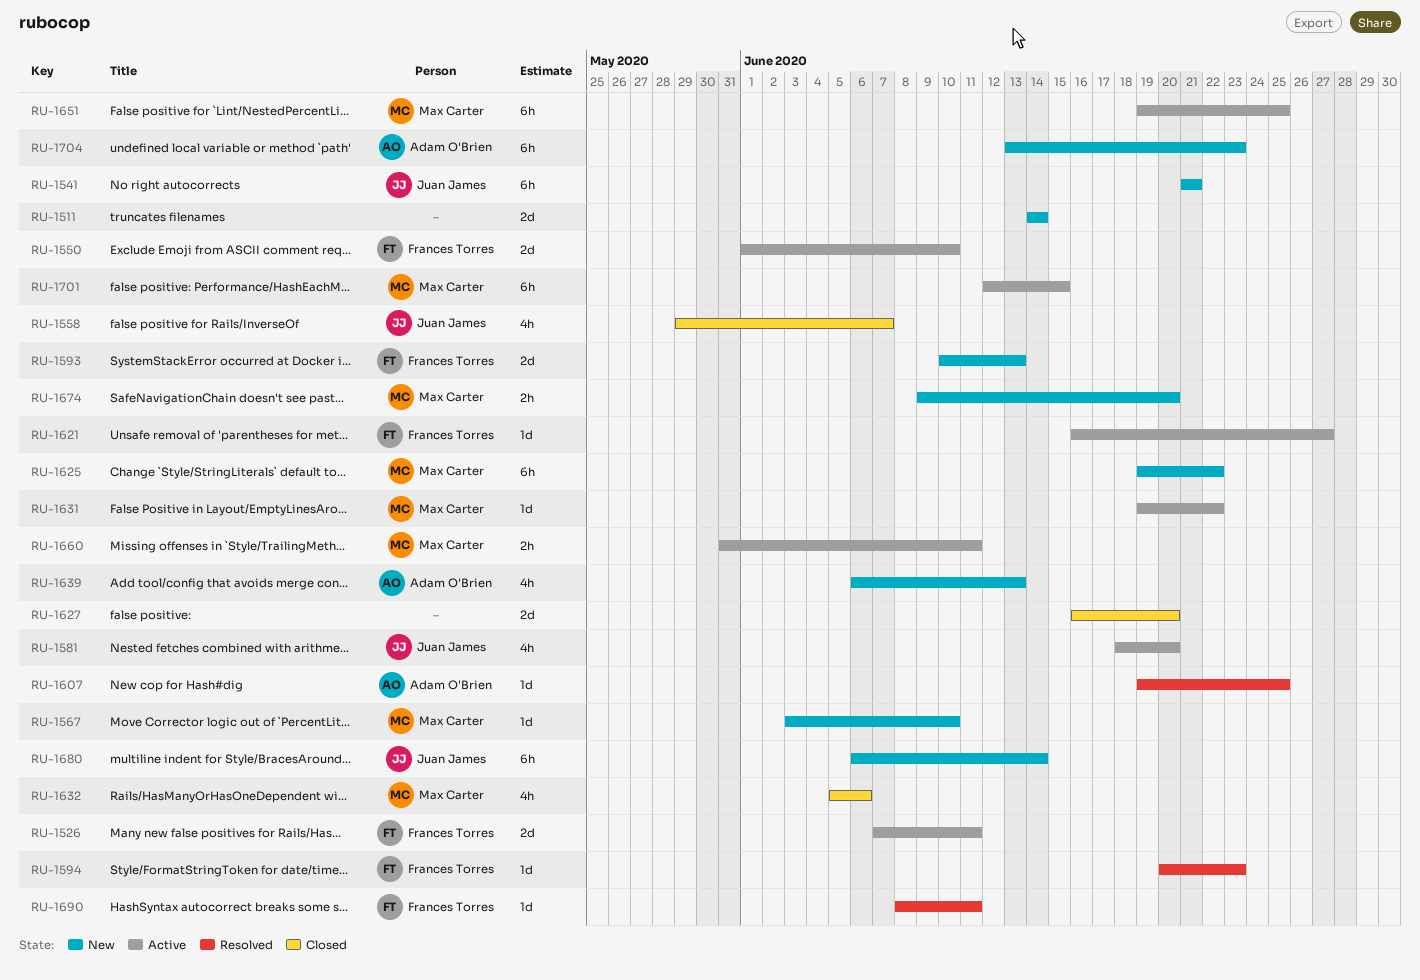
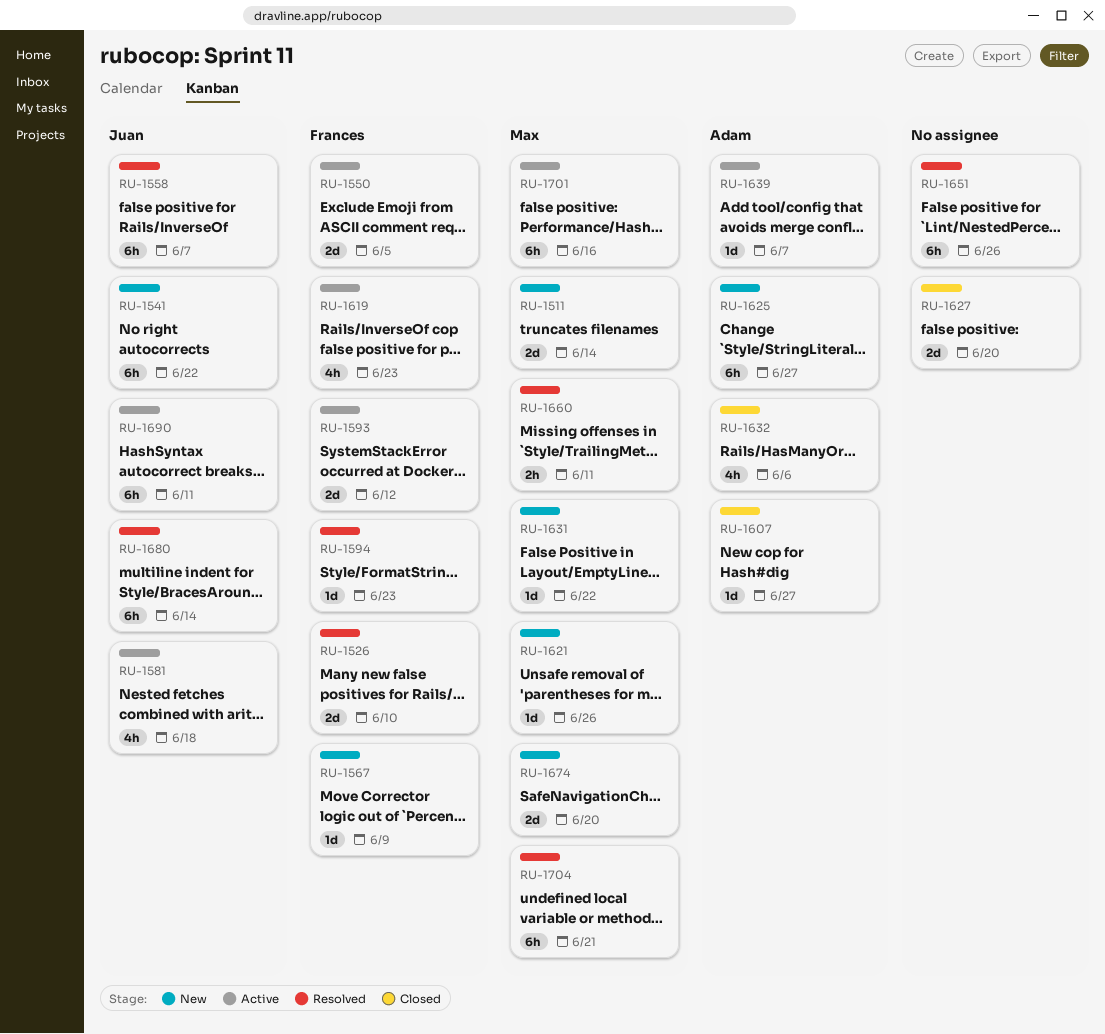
RU-1511, owner: none -> Max Carter
RU-1526, status: Active -> Resolved
RU-1526, due: Jun 11 -> Jun 10
RU-1541, due: Jun 21 -> Jun 22
RU-1550, due: Jun 10 -> Jun 5
RU-1558, status: Closed -> Resolved
RU-1558, estimate: 4h -> 6h
RU-1567, owner: Max Carter -> Frances Torres
RU-1567, due: Jun 10 -> Jun 9
RU-1581, due: Jun 20 -> Jun 18
RU-1593, status: New -> Active
RU-1593, due: Jun 13 -> Jun 12
RU-1607, status: Resolved -> Closed
RU-1607, due: Jun 25 -> Jun 27
RU-1619: none -> present
RU-1621, status: Active -> New
RU-1621, owner: Frances Torres -> Max Carter
RU-1621, due: Jun 27 -> Jun 26
RU-1625, owner: Max Carter -> Adam O'Brien
RU-1625, due: Jun 22 -> Jun 27
RU-1631, status: Active -> New
RU-1632, owner: Max Carter -> Adam O'Brien
RU-1639, status: New -> Active
RU-1639, estimate: 4h -> 1d
RU-1639, due: Jun 13 -> Jun 7
RU-1651, status: Active -> Resolved
RU-1651, owner: Max Carter -> none
RU-1651, due: Jun 25 -> Jun 26
RU-1660, status: Active -> Resolved
RU-1674, estimate: 2h -> 2d
RU-1680, status: New -> Resolved
RU-1690, status: Resolved -> Active
RU-1690, owner: Frances Torres -> Juan James
RU-1690, estimate: 1d -> 6h
RU-1701, due: Jun 15 -> Jun 16
RU-1704, status: New -> Resolved
RU-1704, owner: Adam O'Brien -> Max Carter
RU-1704, due: Jun 23 -> Jun 21

